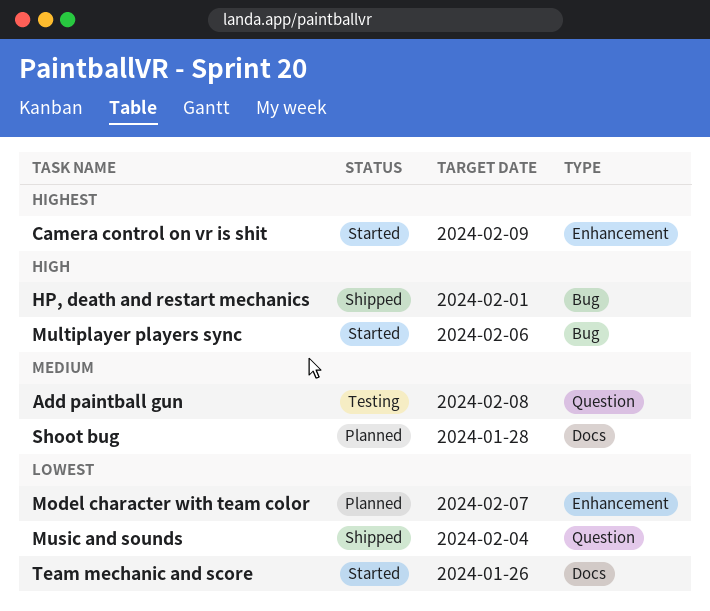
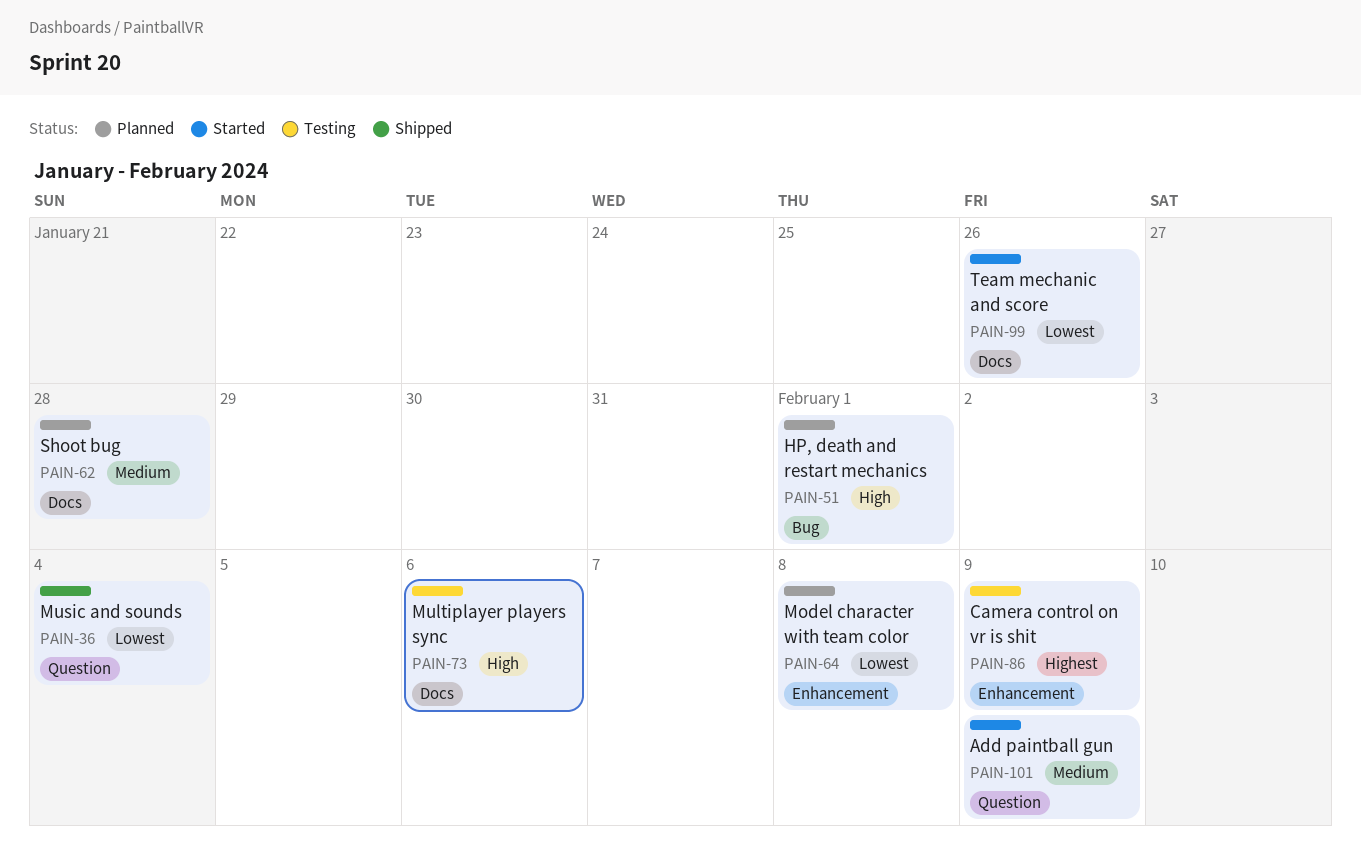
Add paintball gun, status: Testing -> Started
Add paintball gun, due: Feb 8 -> Feb 9
Camera control on vr is shit, status: Started -> Testing
HP, death and restart mechanics, status: Shipped -> Planned
Model character with team color, due: Feb 7 -> Feb 8
Multiplayer players sync, status: Started -> Testing
Multiplayer players sync, label: Bug -> Docs

